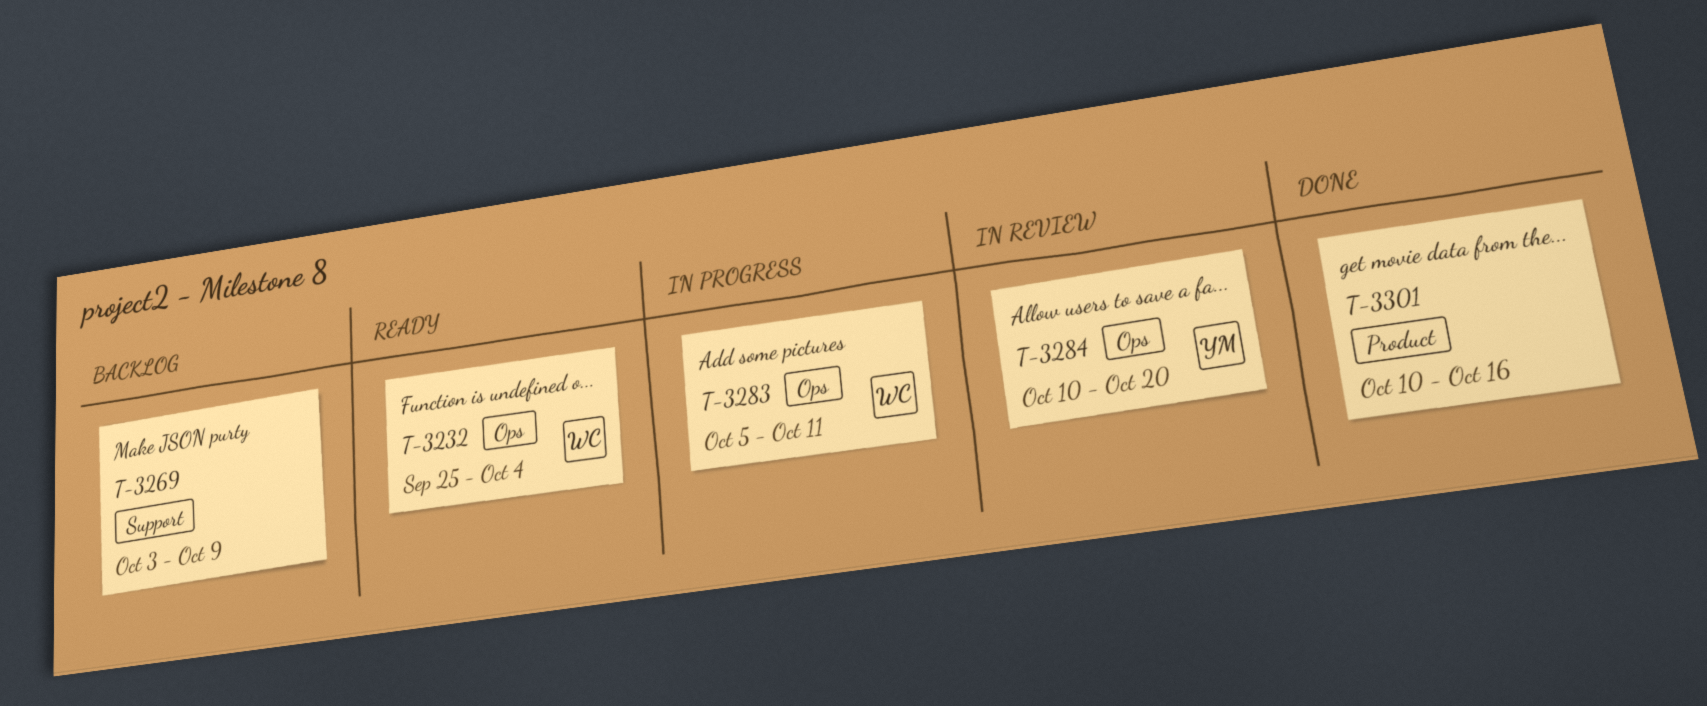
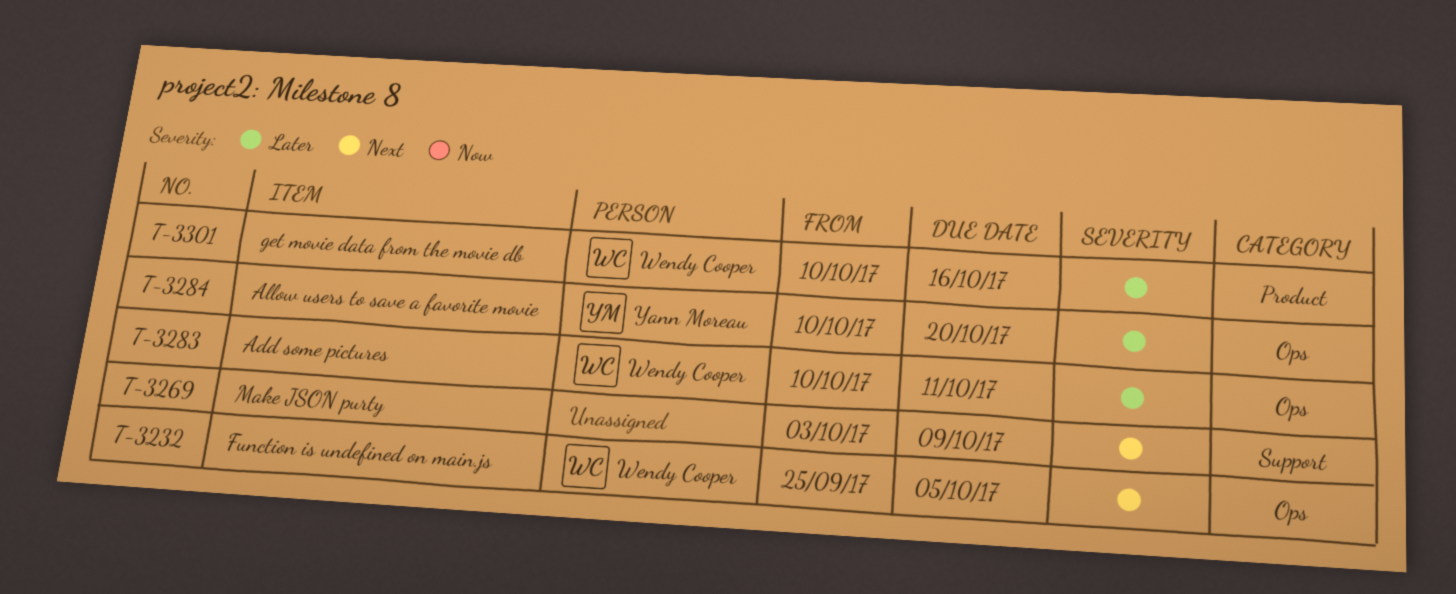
T-3232, due: Oct 4 -> Oct 5
T-3283, start: Oct 5 -> Oct 10
T-3301, owner: none -> Wendy Cooper

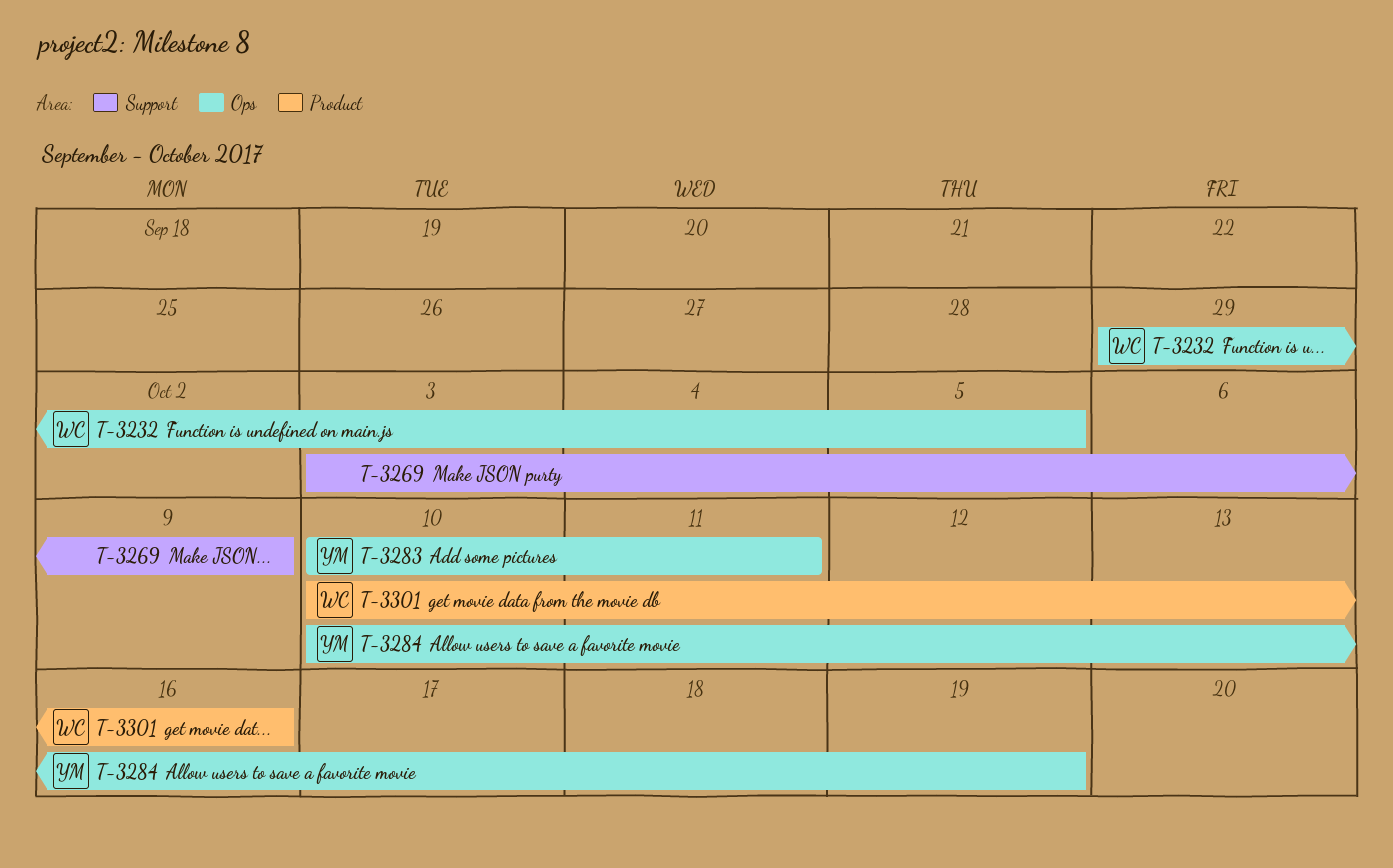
T-3232, start: Sep 25 -> Sep 29
T-3283, owner: Wendy Cooper -> Yann Moreau
T-3284, due: Oct 20 -> Oct 19

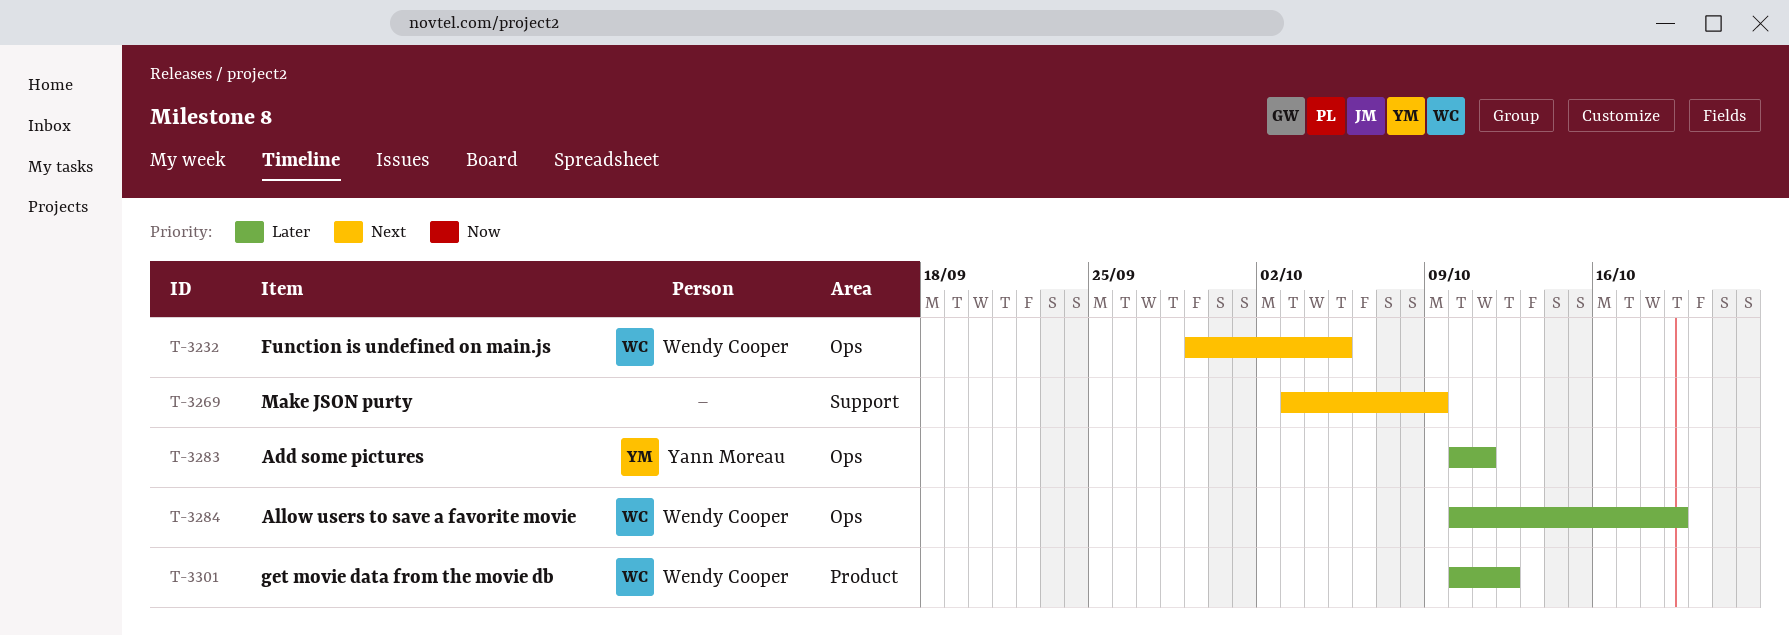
T-3284, owner: Yann Moreau -> Wendy Cooper
T-3301, due: Oct 16 -> Oct 12

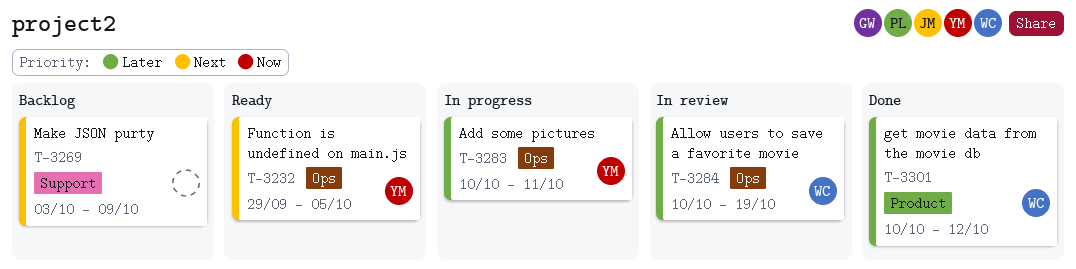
T-3232, owner: Wendy Cooper -> Yann Moreau

